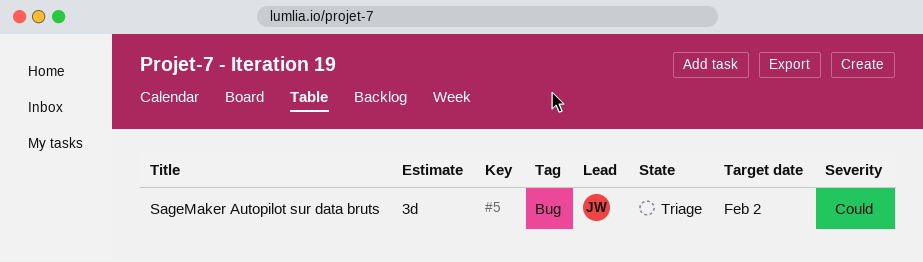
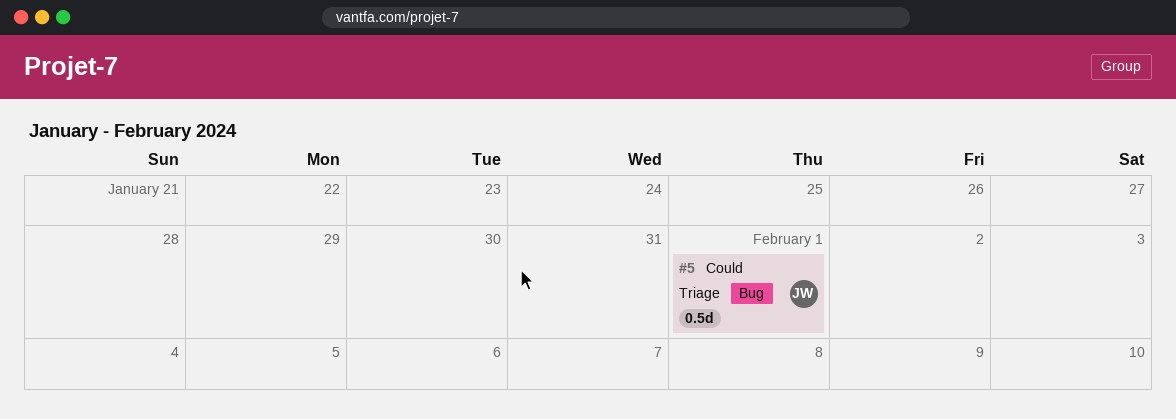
#5, estimate: 3d -> 0.5d
#5, due: Feb 2 -> Feb 1

